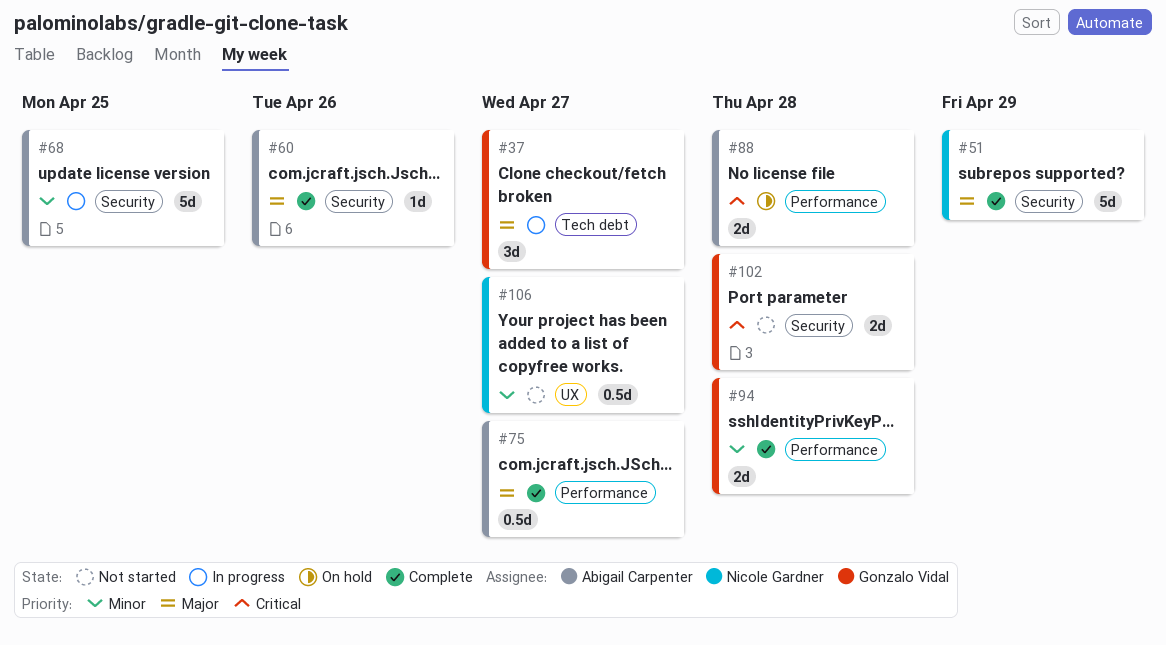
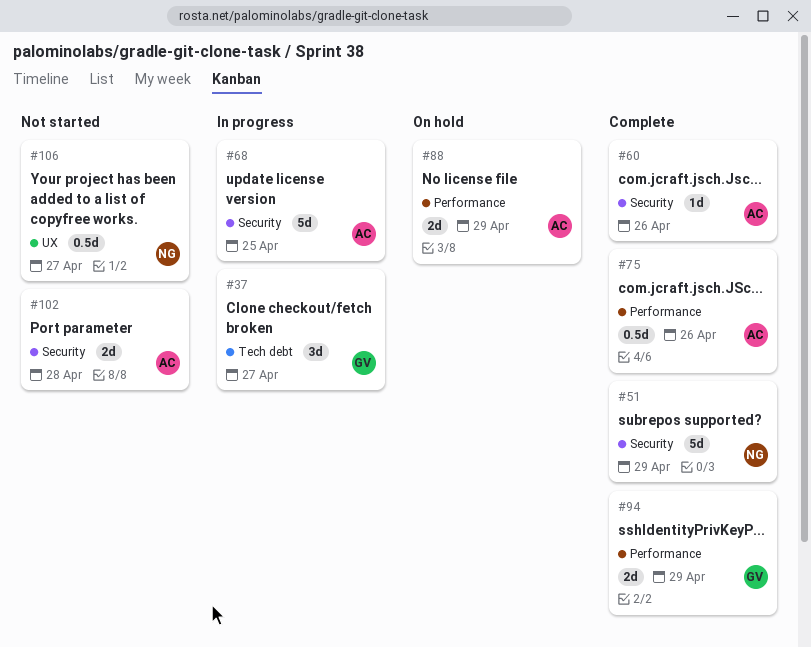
#75, due: Apr 27 -> Apr 26
#88, due: Apr 28 -> Apr 29
#94, due: Apr 28 -> Apr 29
#102, owner: Gonzalo Vidal -> Abigail Carpenter

